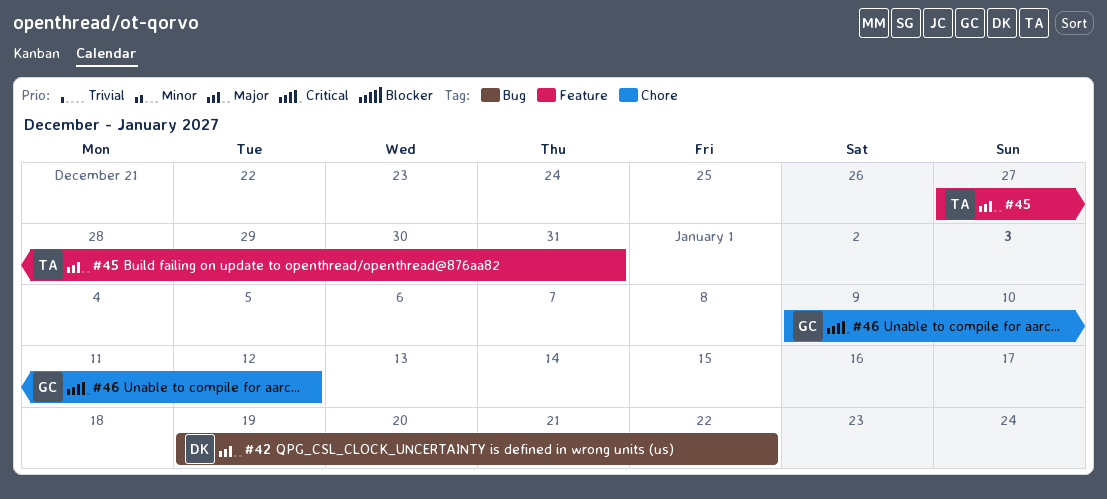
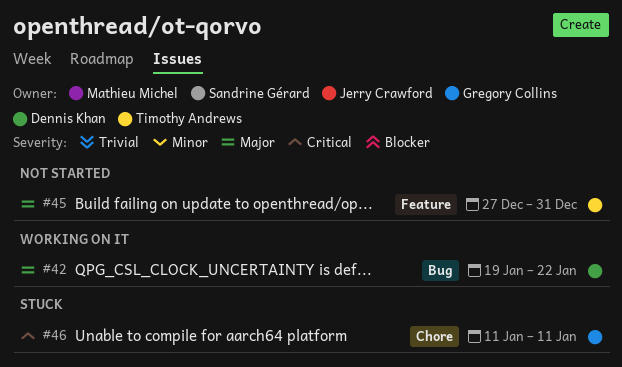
#46, start: Jan 9 -> Jan 11
#46, due: Jan 12 -> Jan 11

